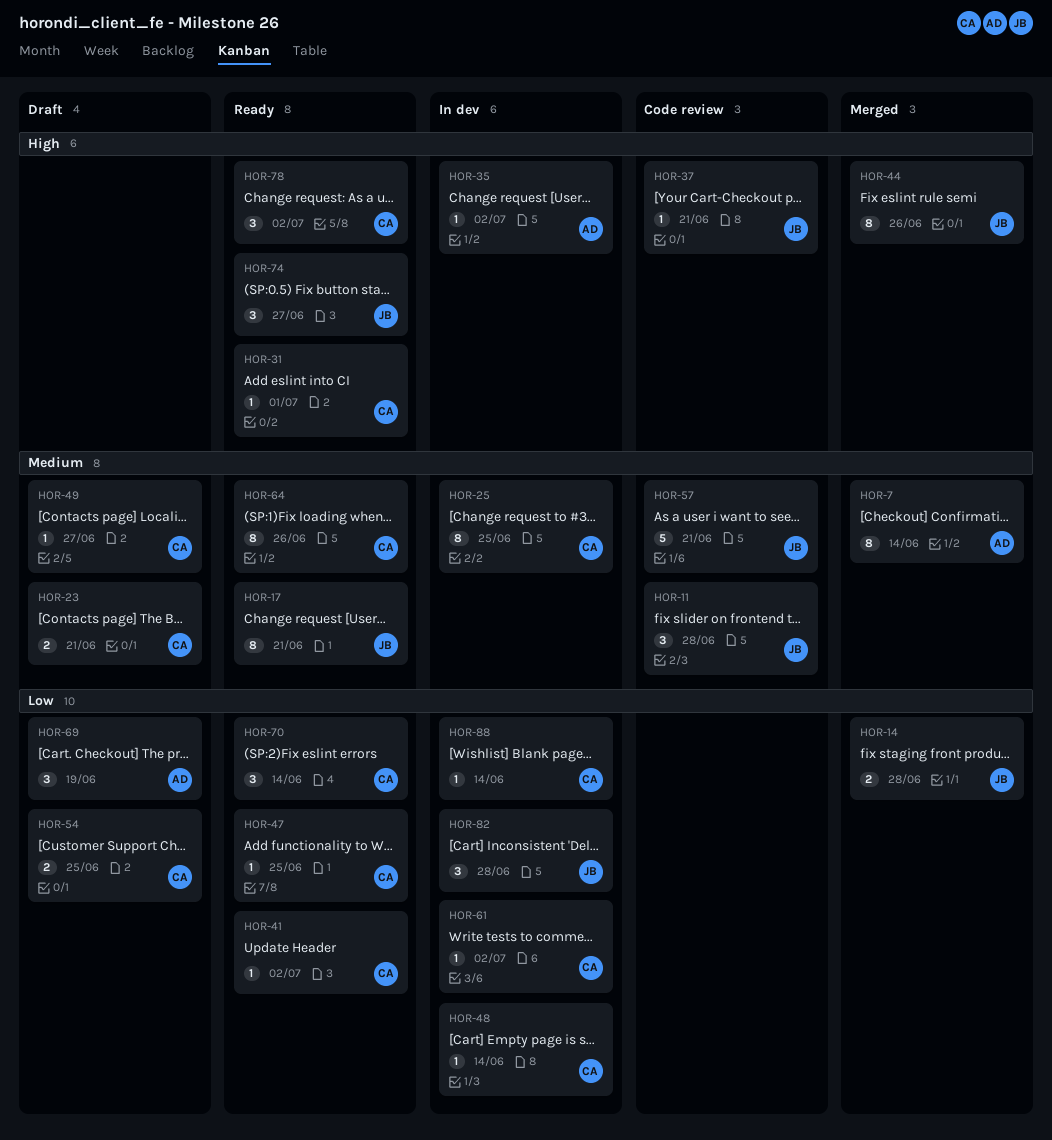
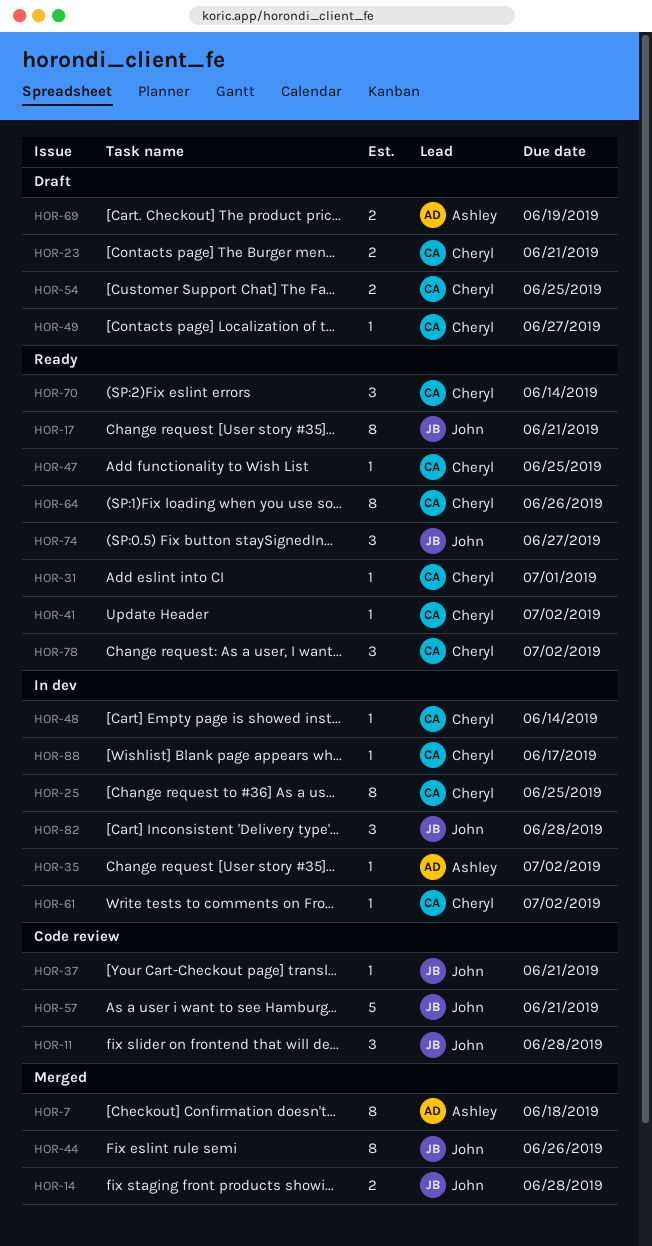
HOR-7, due: Jun 14 -> Jun 18
HOR-69, estimate: 3 -> 2
HOR-88, due: Jun 14 -> Jun 17

